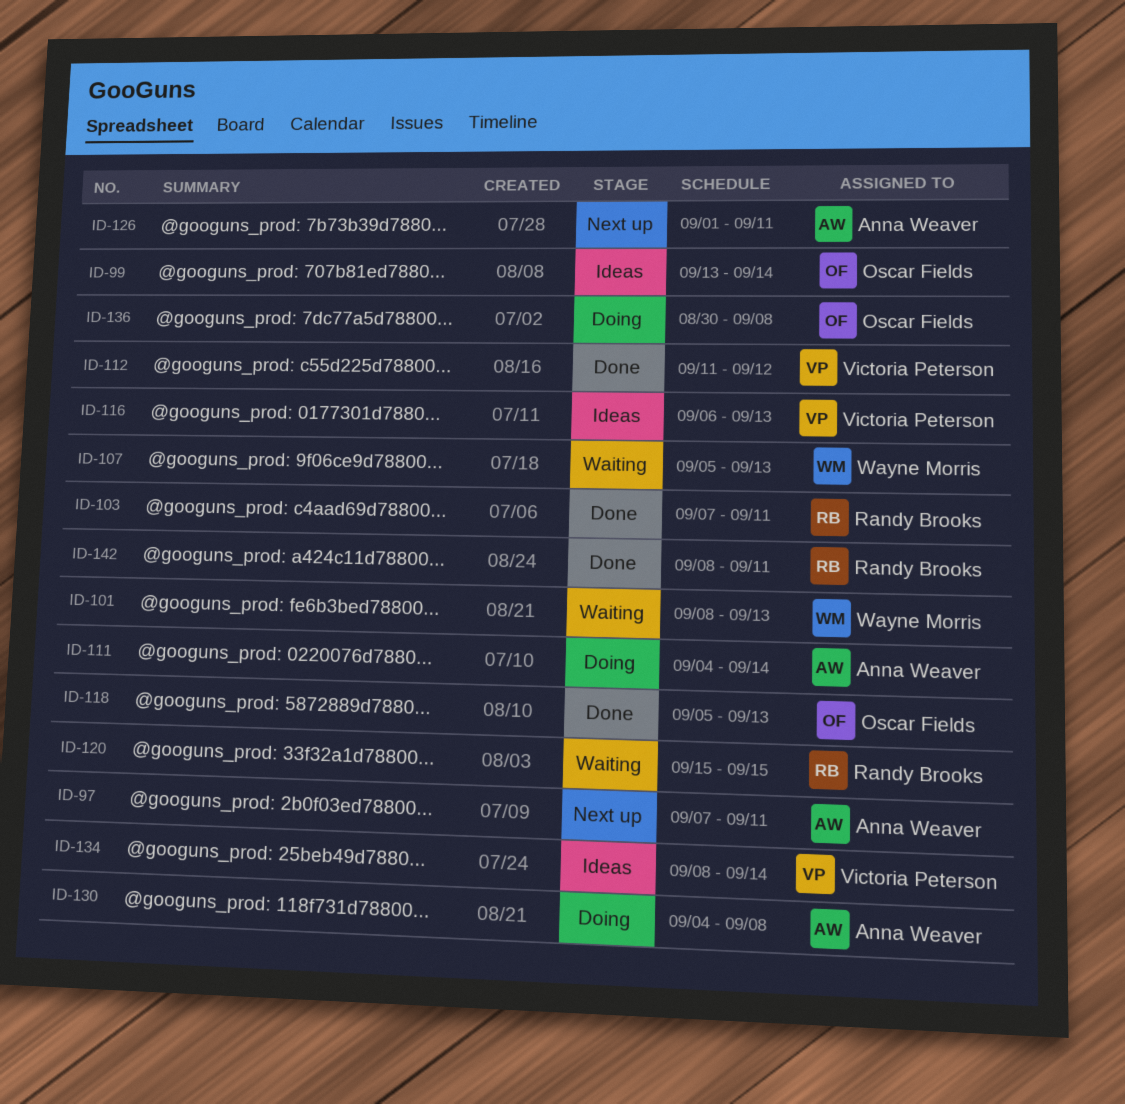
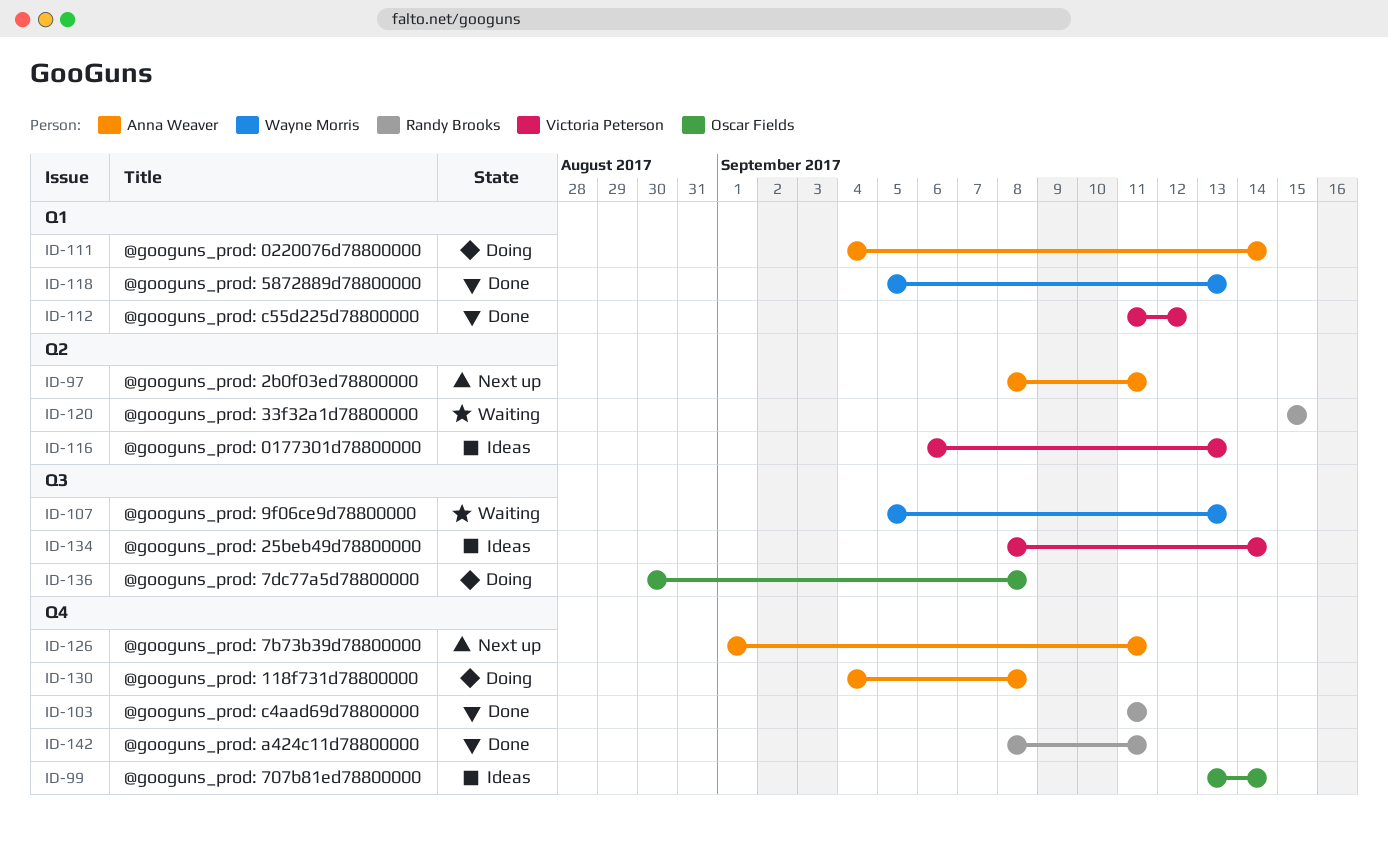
ID-97, start: Sep 7 -> Sep 8
ID-101: present -> none
ID-103, start: Sep 7 -> Sep 11
ID-118, owner: Oscar Fields -> Wayne Morris

